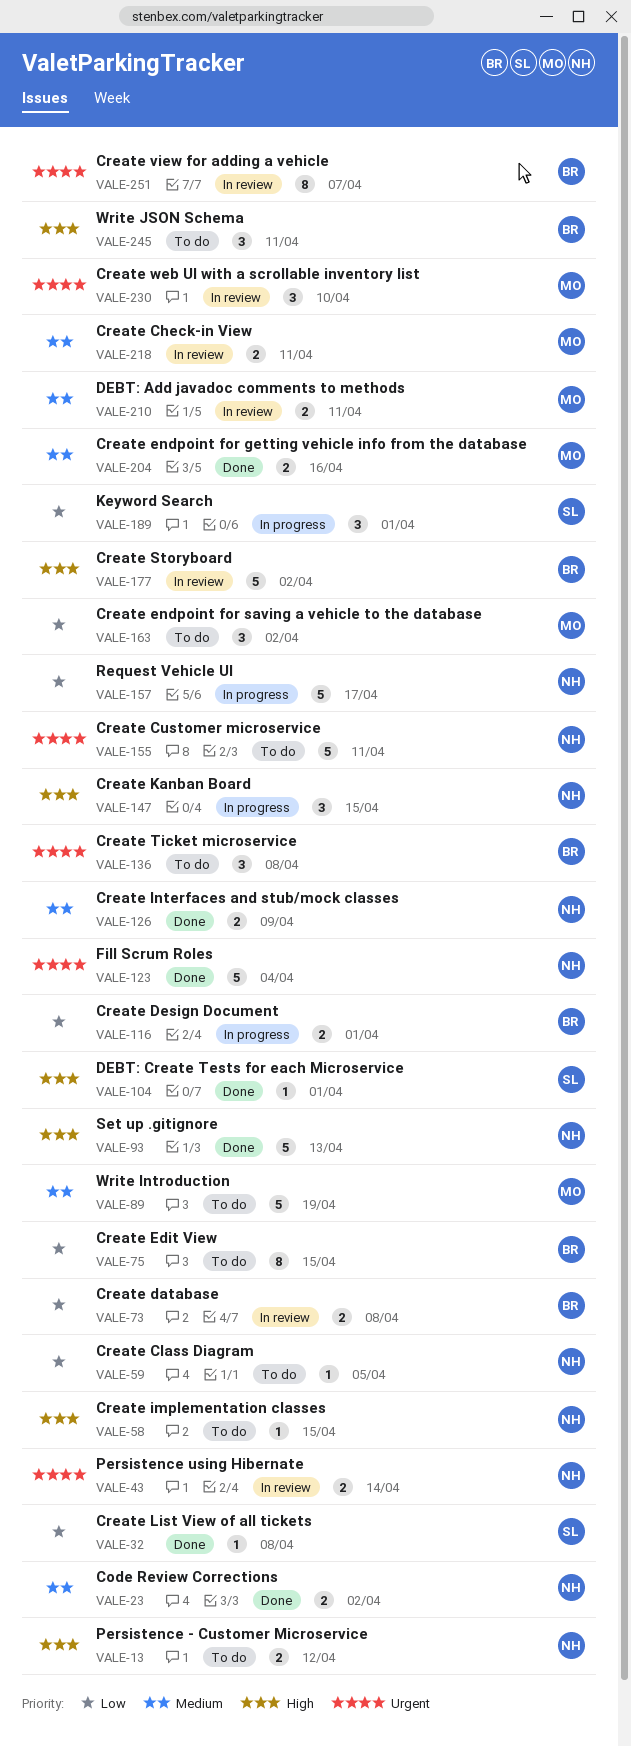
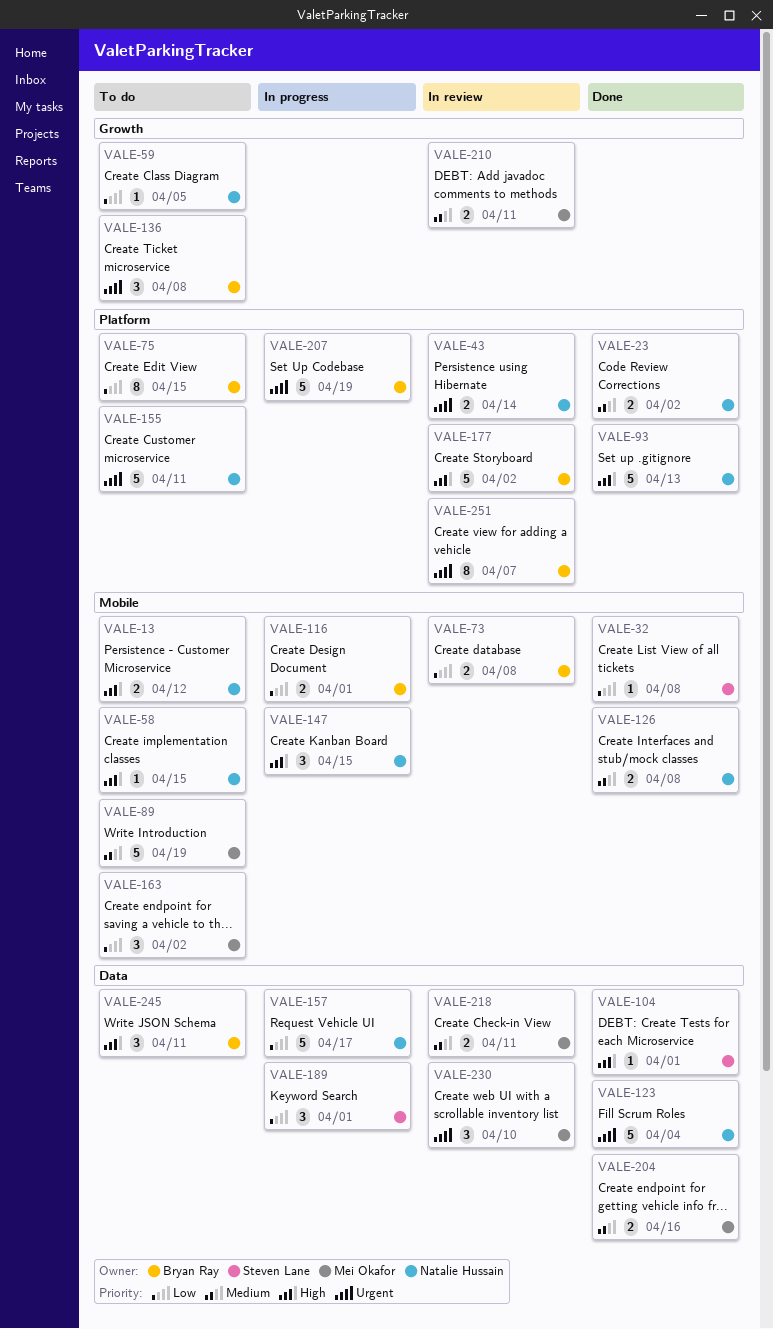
VALE-126, due: Apr 9 -> Apr 8
VALE-207: none -> present

